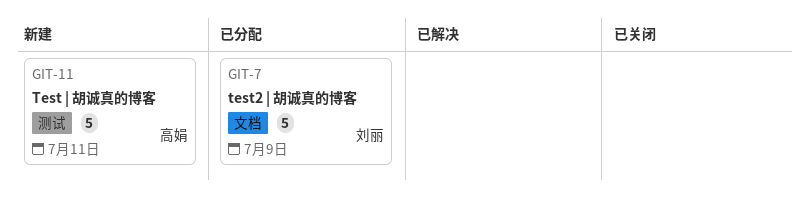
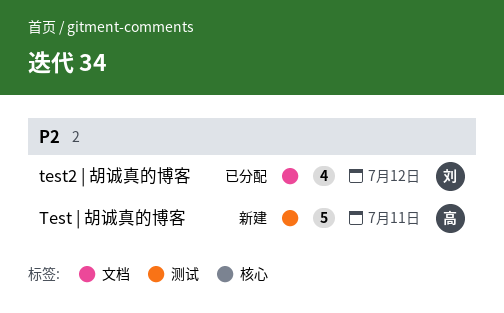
test2 | 胡诚真的博客, estimate: 5 -> 4
test2 | 胡诚真的博客, due: Jul 9 -> Jul 12

